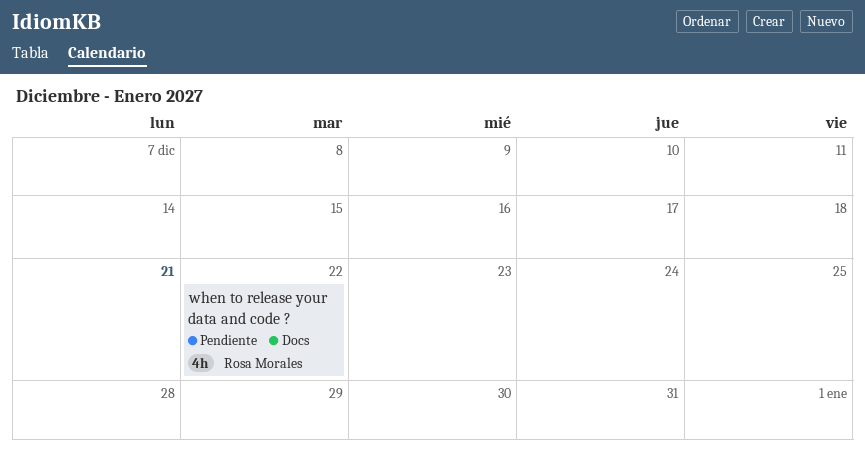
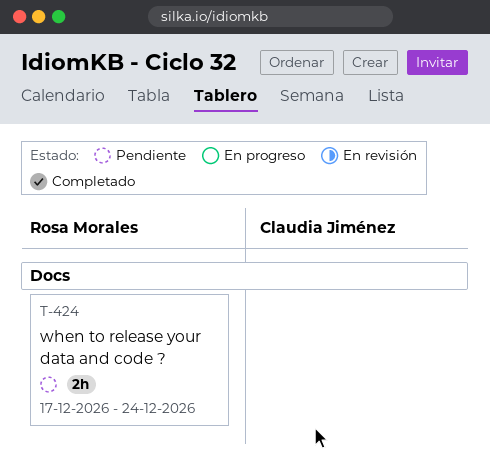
when to release your data and code ?, estimate: 4h -> 2h
when to release your data and code ?, due: Dec 22 -> Dec 24

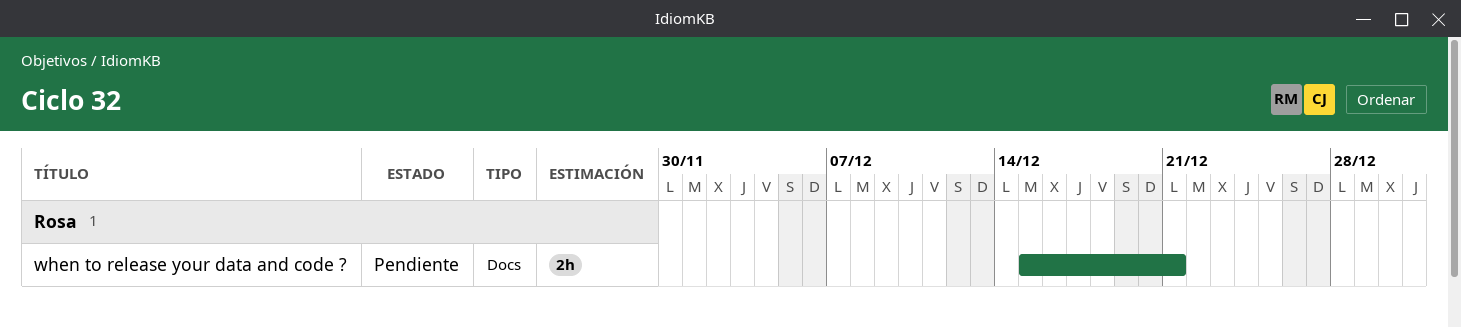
when to release your data and code ?, start: Dec 17 -> Dec 15
when to release your data and code ?, due: Dec 24 -> Dec 21

